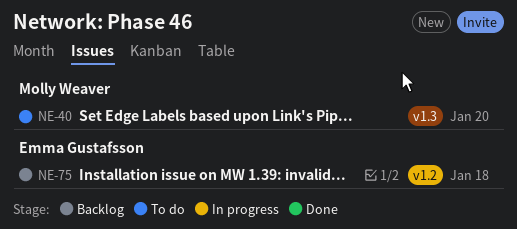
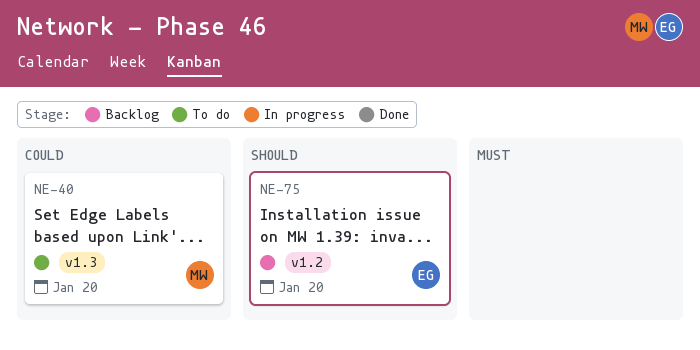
NE-75, due: Jan 18 -> Jan 20

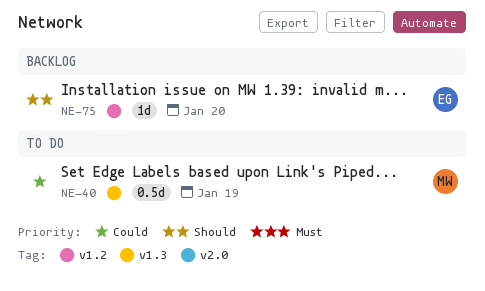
NE-40, due: Jan 20 -> Jan 19

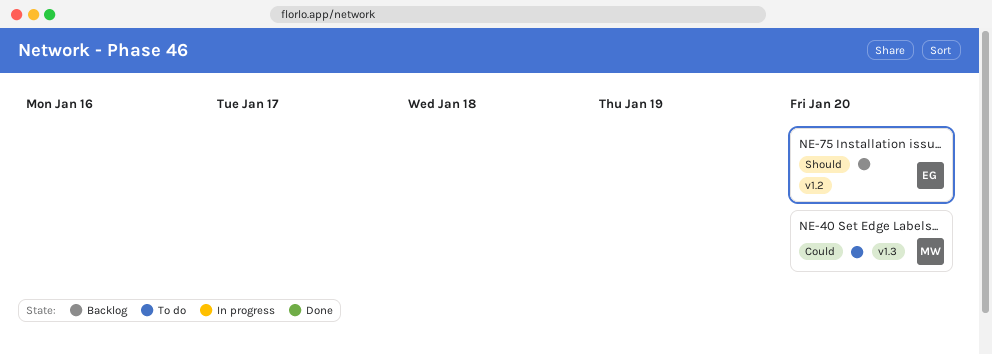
NE-40, due: Jan 19 -> Jan 20

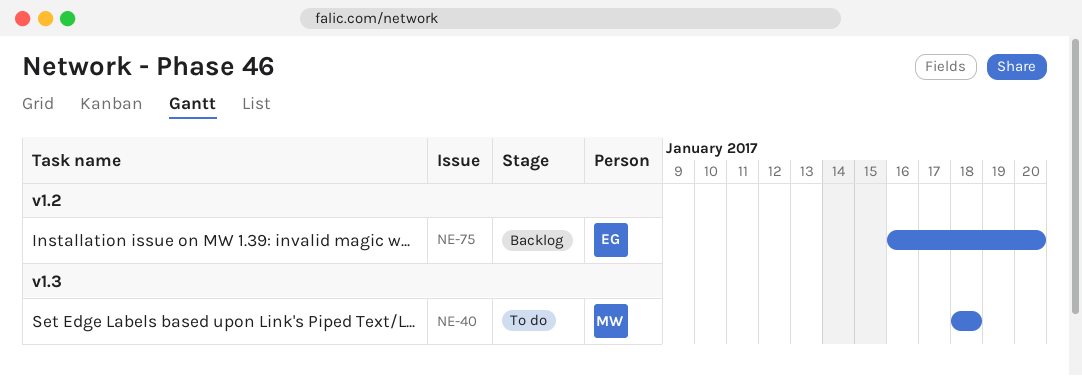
NE-40, due: Jan 20 -> Jan 18

